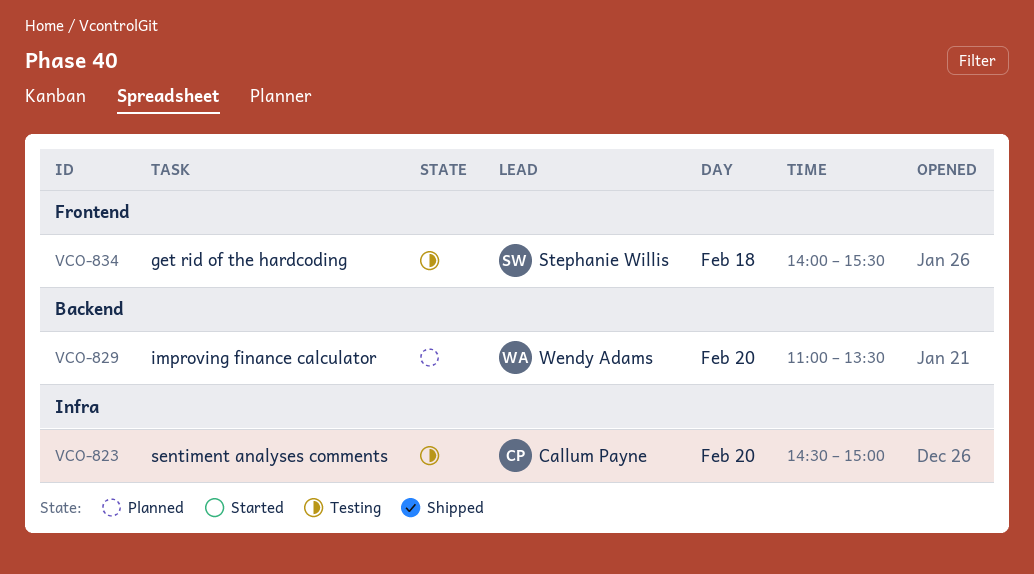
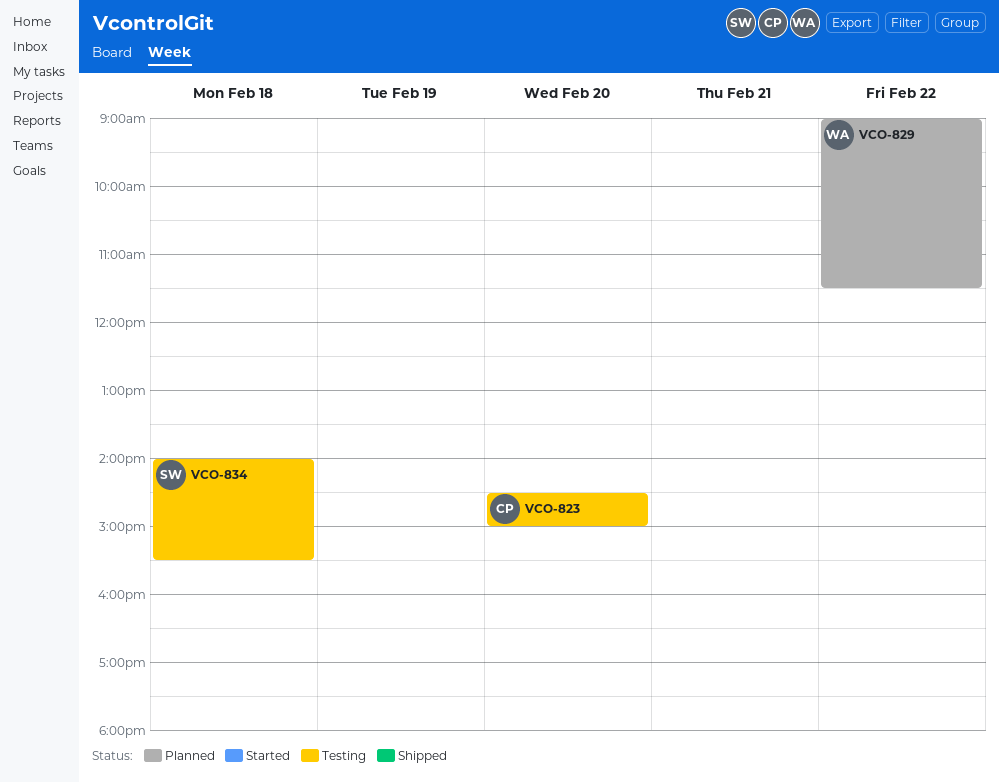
VCO-829, day: Feb 20 -> Feb 22
VCO-829, begins: 11:00 -> 09:00
VCO-829, ends: 13:30 -> 11:30

